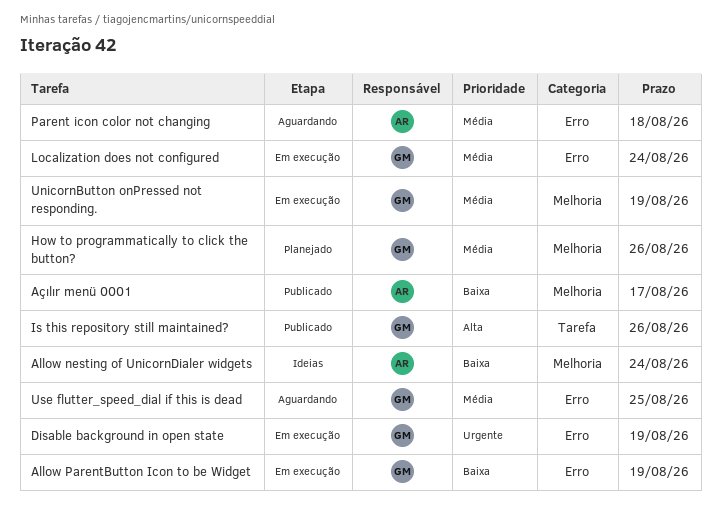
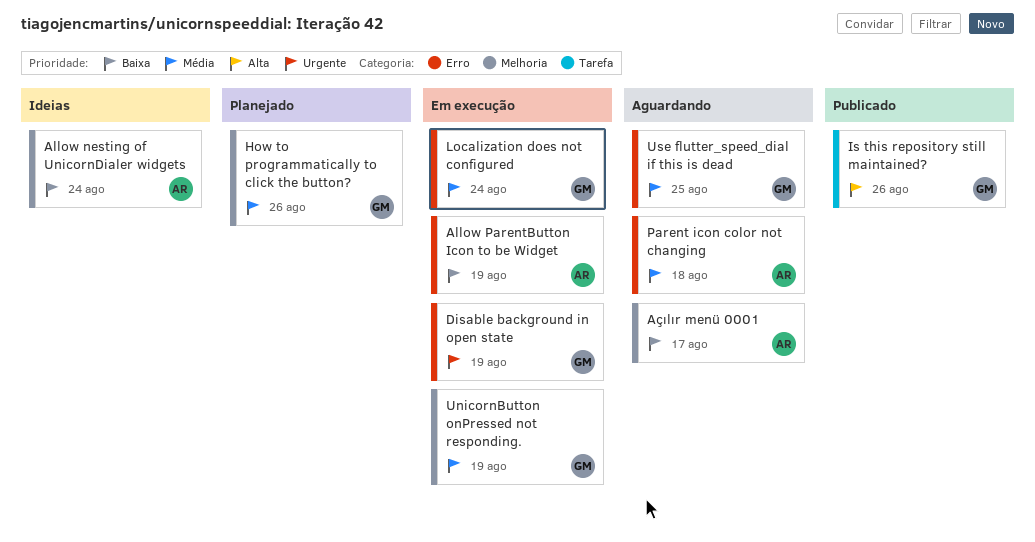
Allow ParentButton Icon to be Widget, owner: GM -> AR
Açılır menü 0001, status: Publicado -> Aguardando

